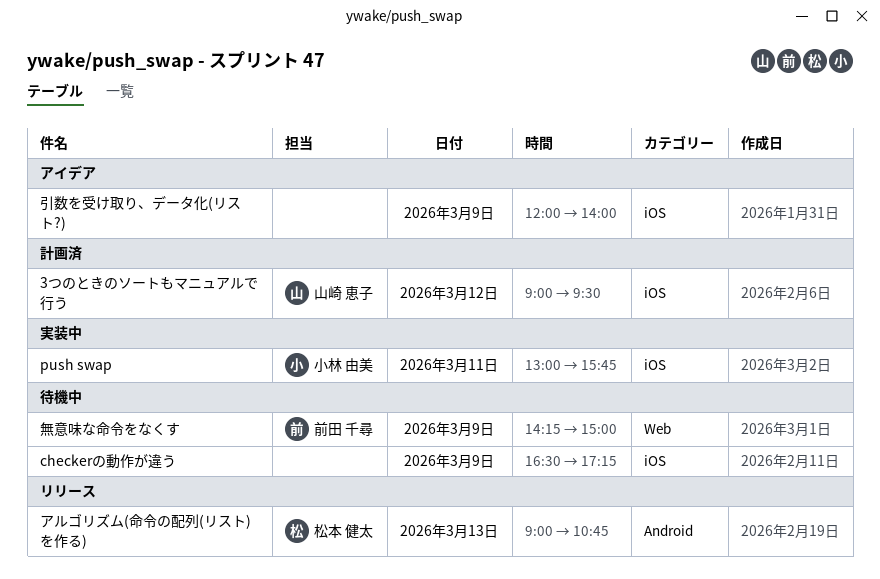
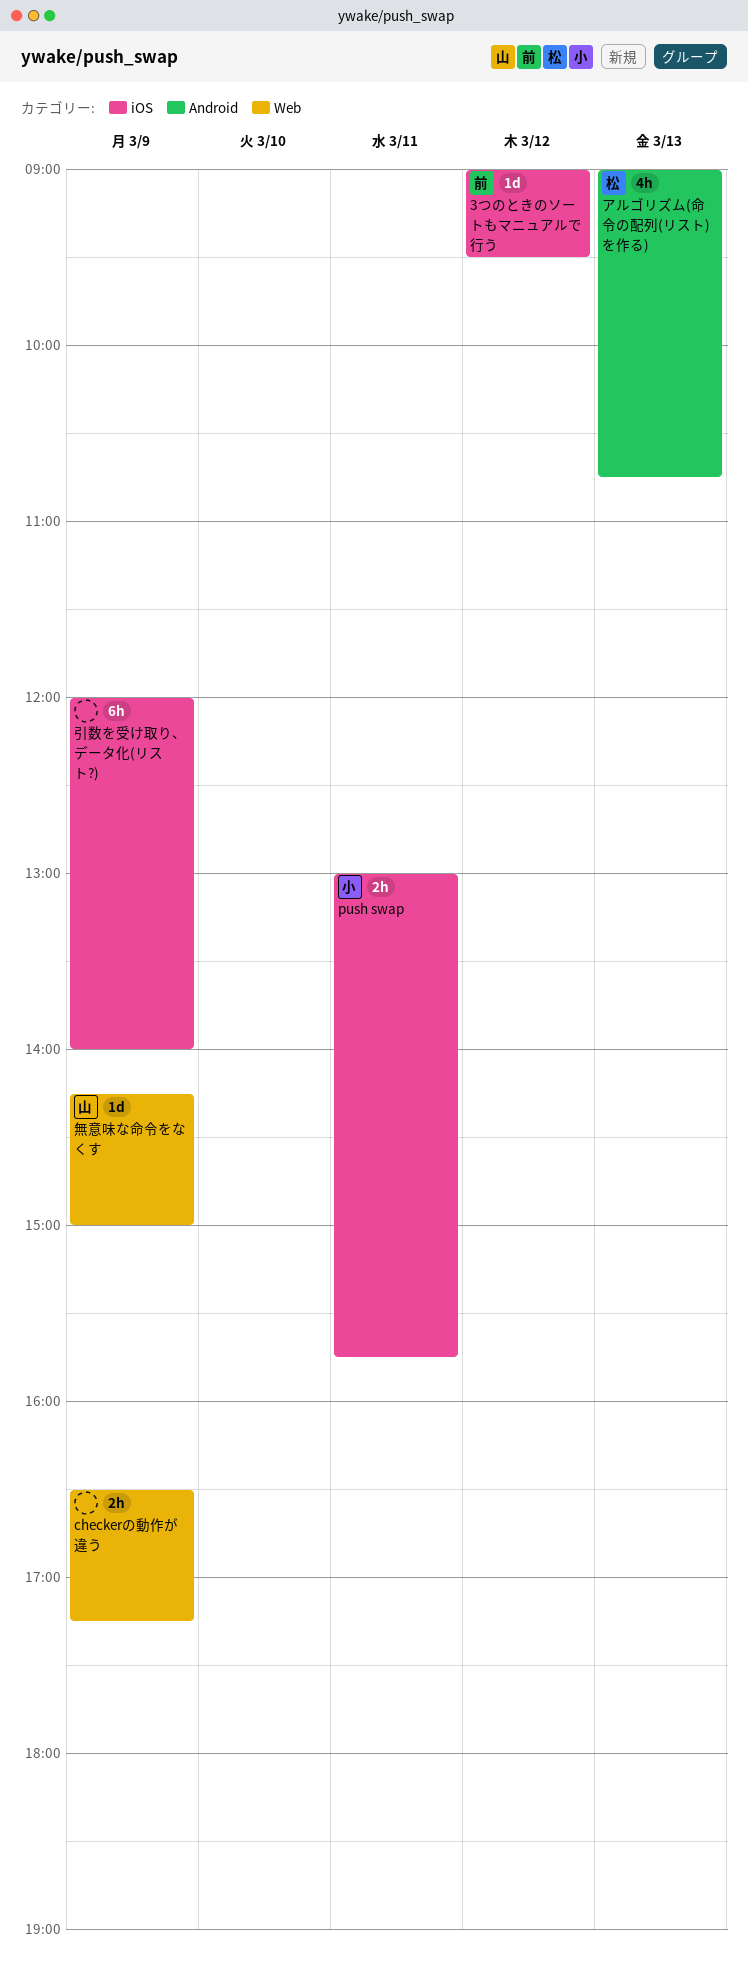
3つのときのソートもマニュアルで行う, owner: 山崎 恵子 -> 前田 千尋
checkerの動作が違う, label: iOS -> Web
無意味な命令をなくす, owner: 前田 千尋 -> 山崎 恵子

